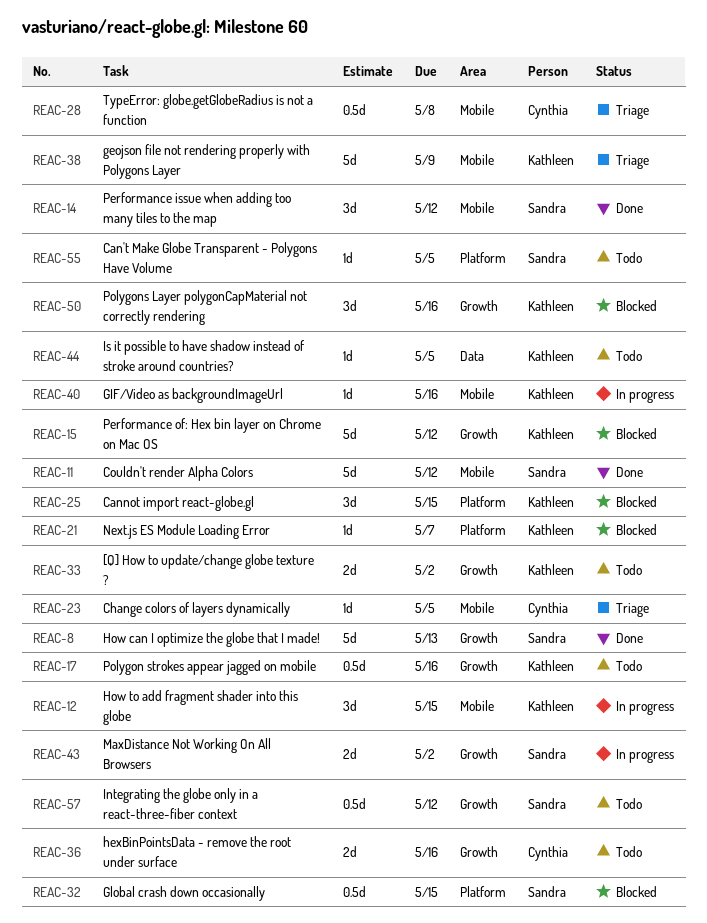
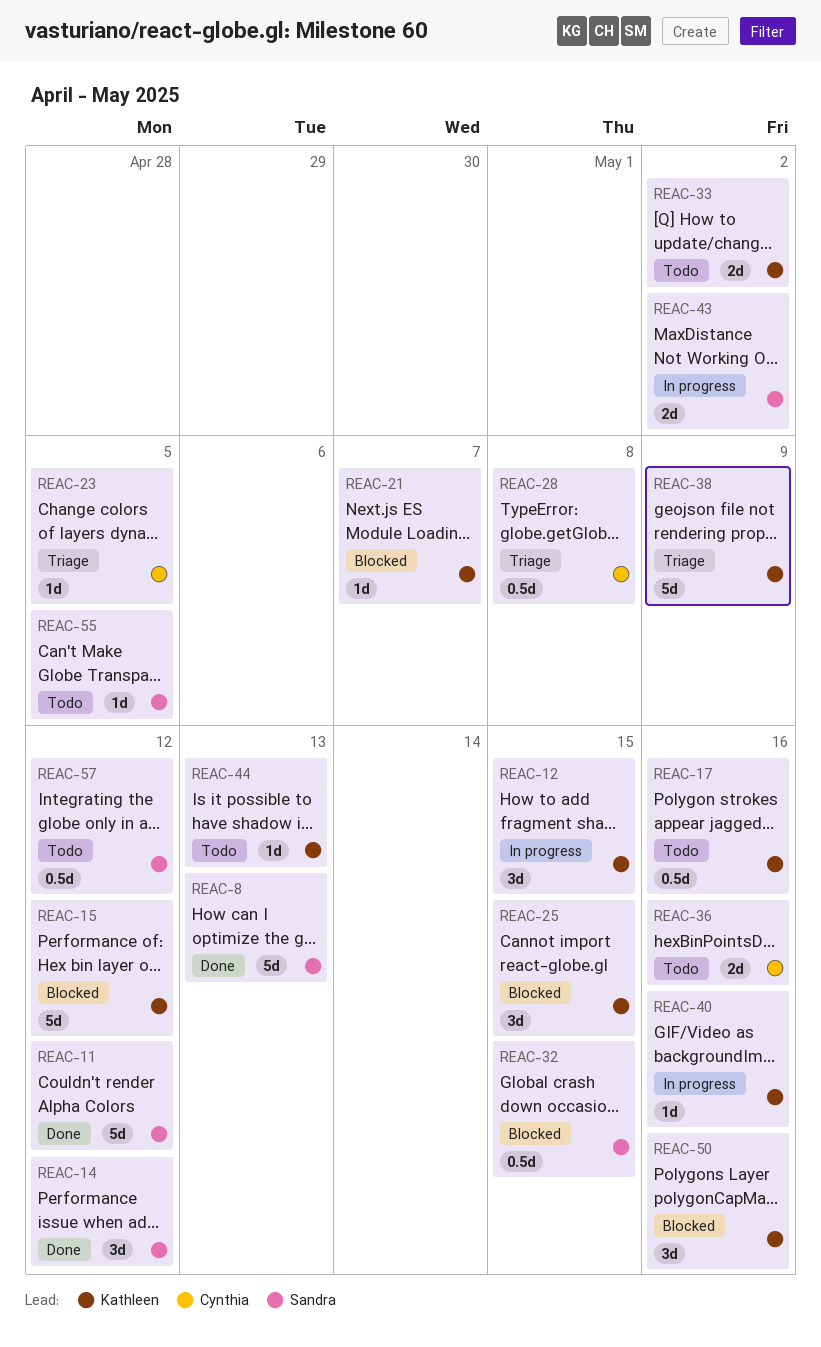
REAC-44, due: May 5 -> May 13

